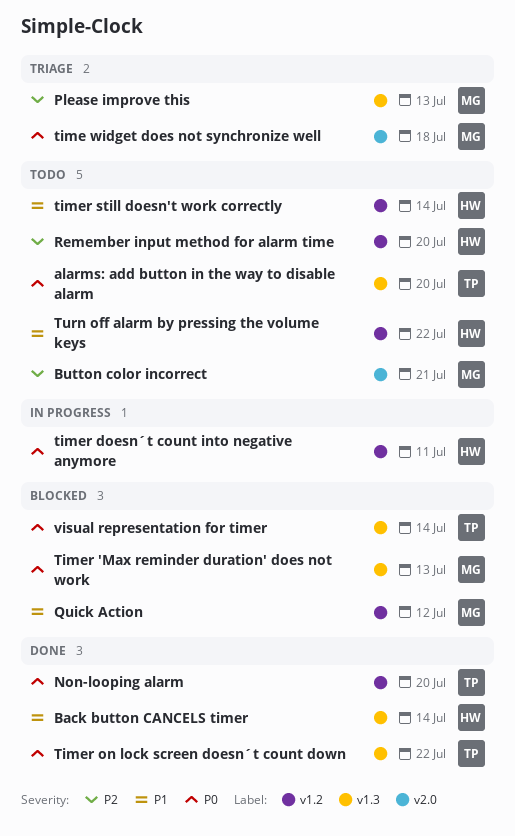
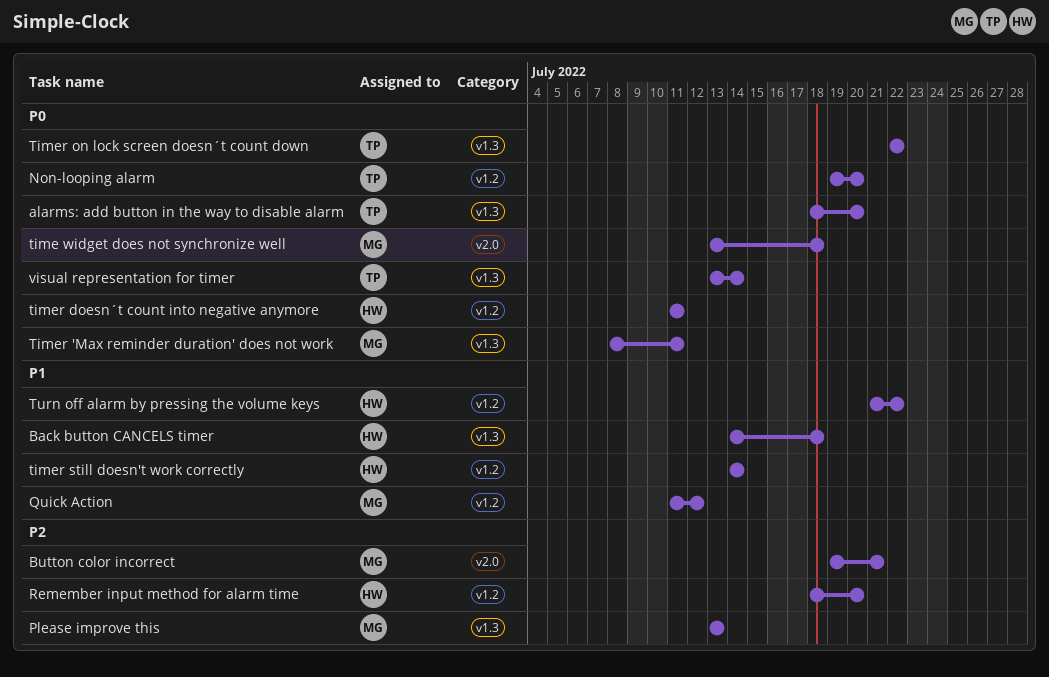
Back button CANCELS timer, due: Jul 14 -> Jul 18
Timer 'Max reminder duration' does not work, due: Jul 13 -> Jul 11

